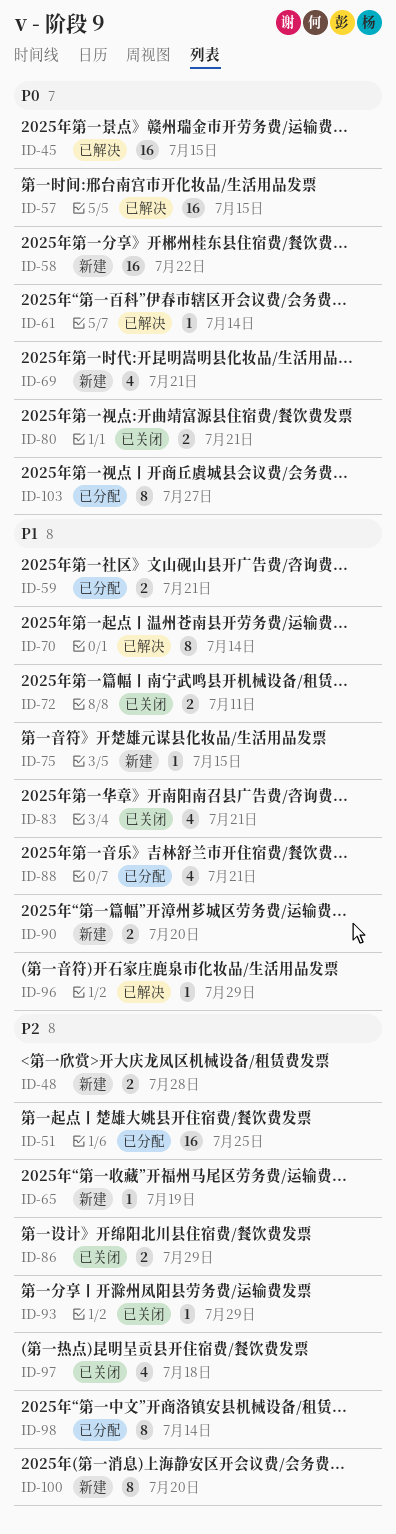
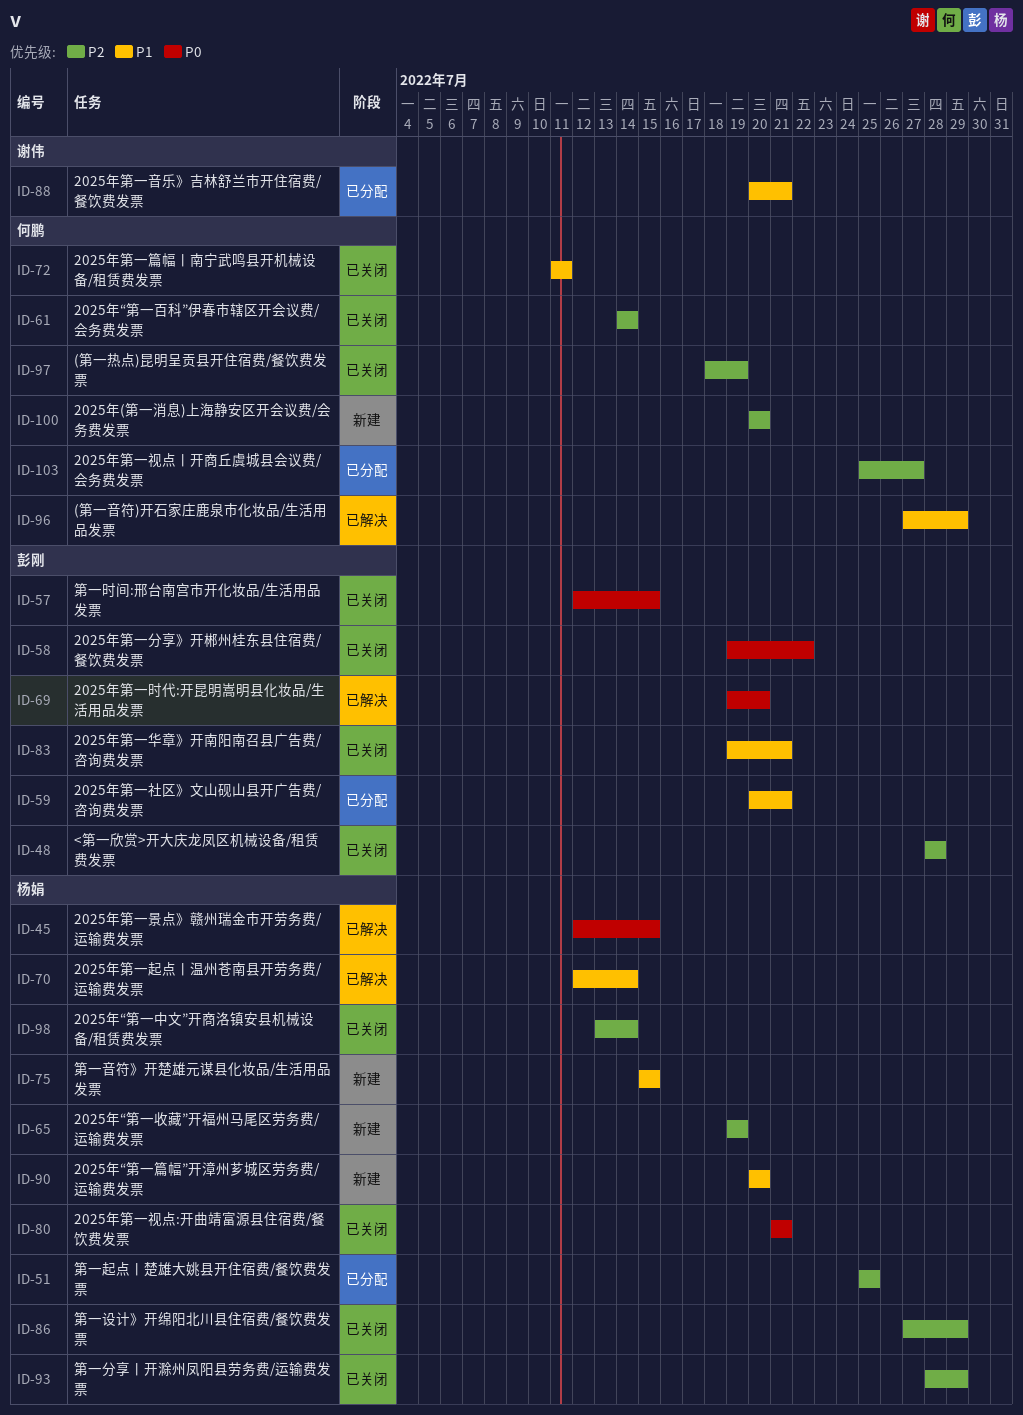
ID-48, status: 新建 -> 已关闭
ID-57, status: 已解决 -> 已关闭
ID-58, status: 新建 -> 已关闭
ID-61, status: 已解决 -> 已关闭
ID-61, priority: P0 -> P2
ID-69, status: 新建 -> 已解决
ID-69, due: Jul 21 -> Jul 20
ID-97, due: Jul 18 -> Jul 19
ID-98, status: 已分配 -> 已关闭
ID-103, priority: P0 -> P2

